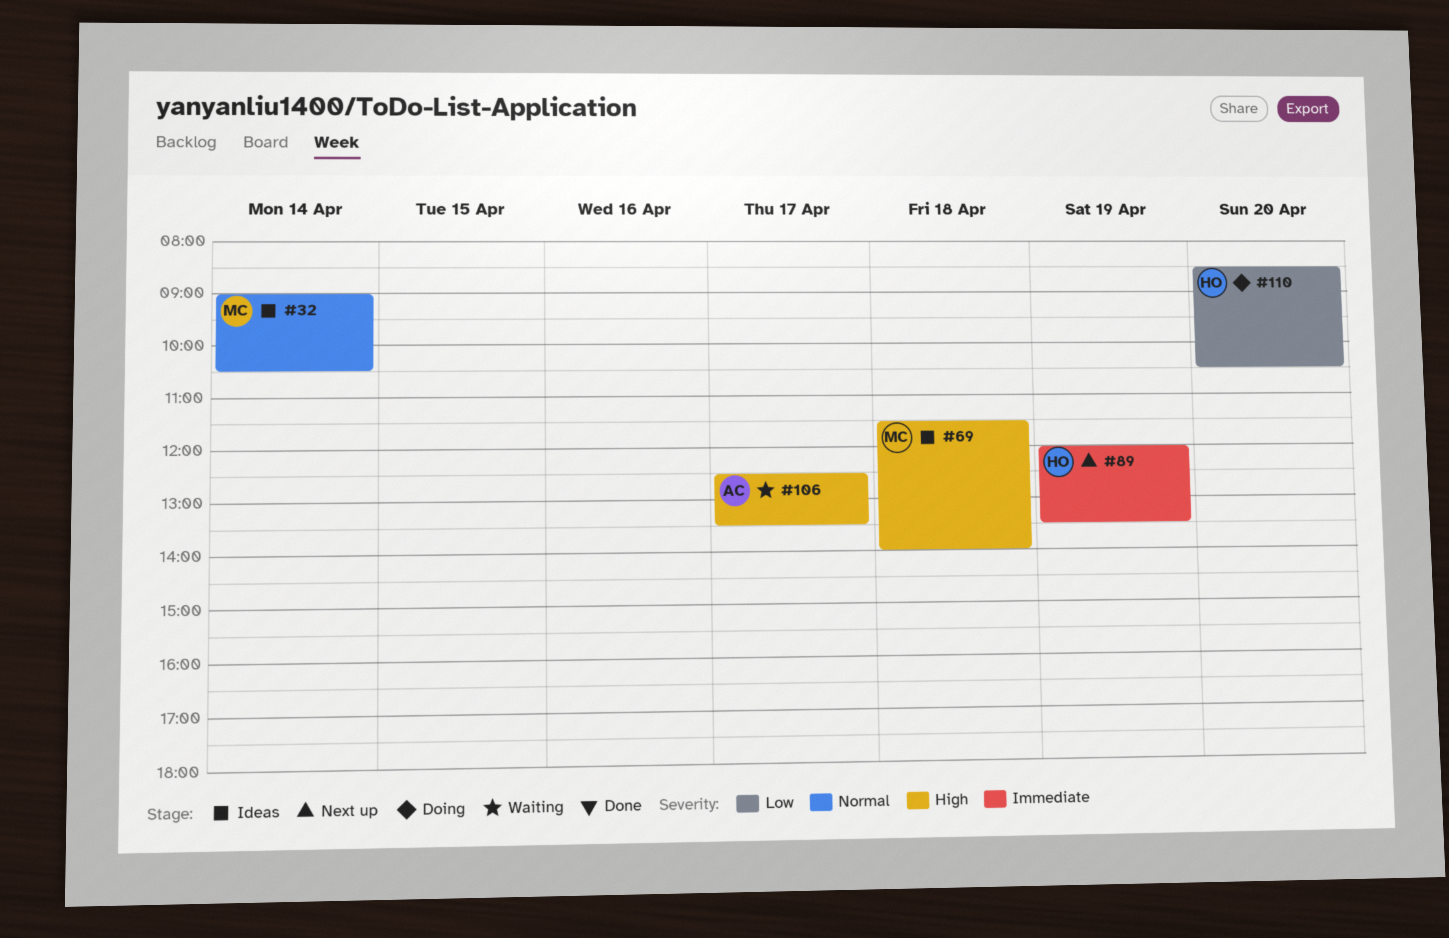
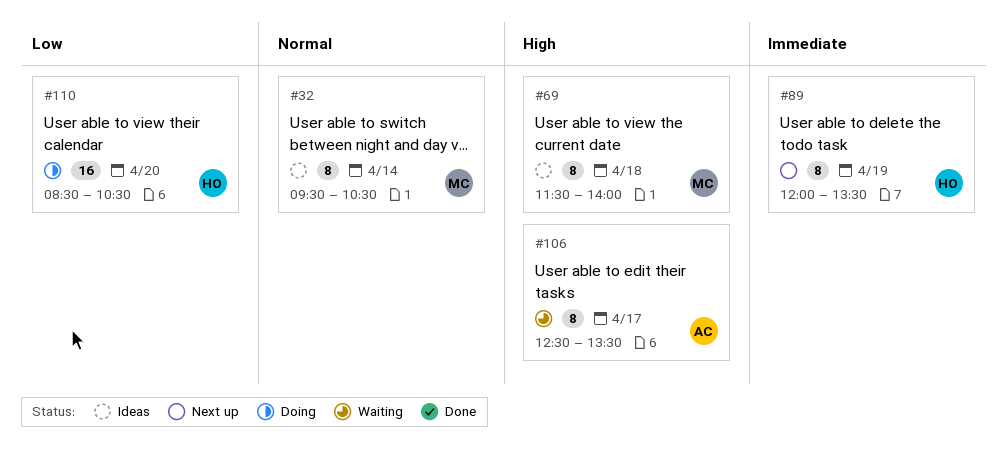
#32, begins: 09:00 -> 09:30

